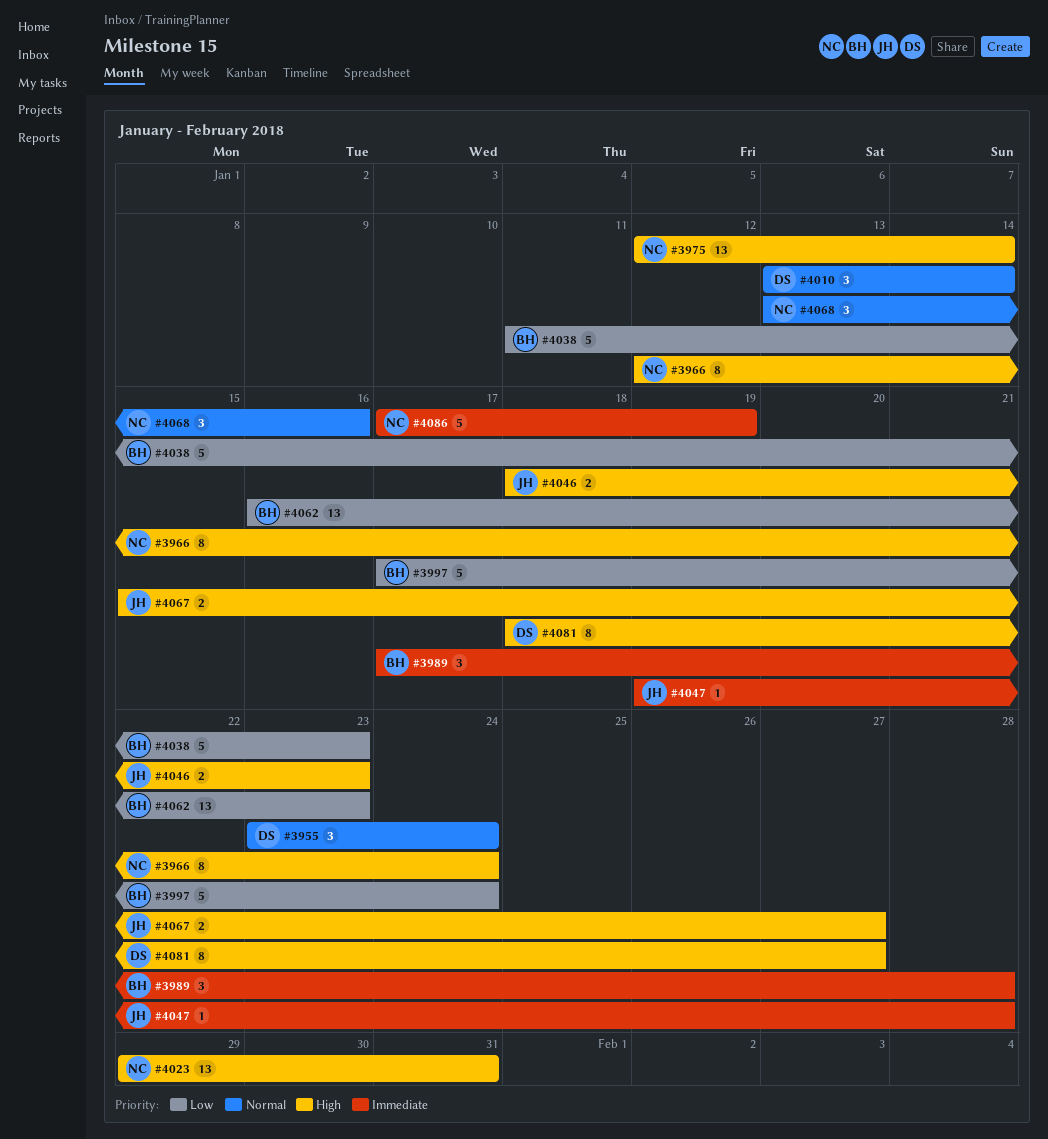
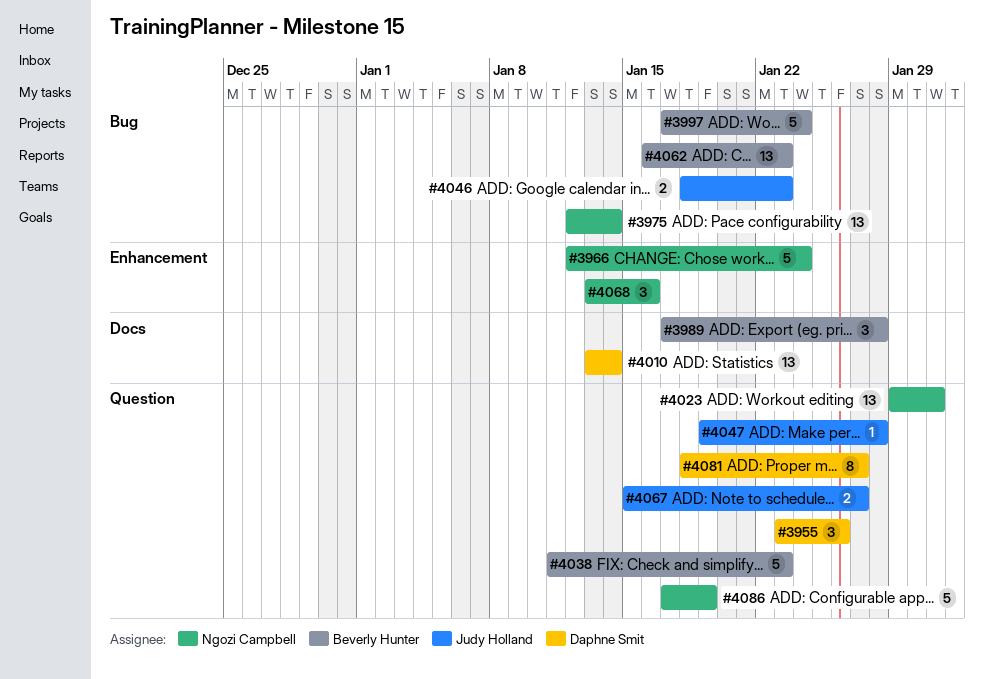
#3955, due: Jan 24 -> Jan 26
#3966, estimate: 8 -> 5
#4010, estimate: 3 -> 13

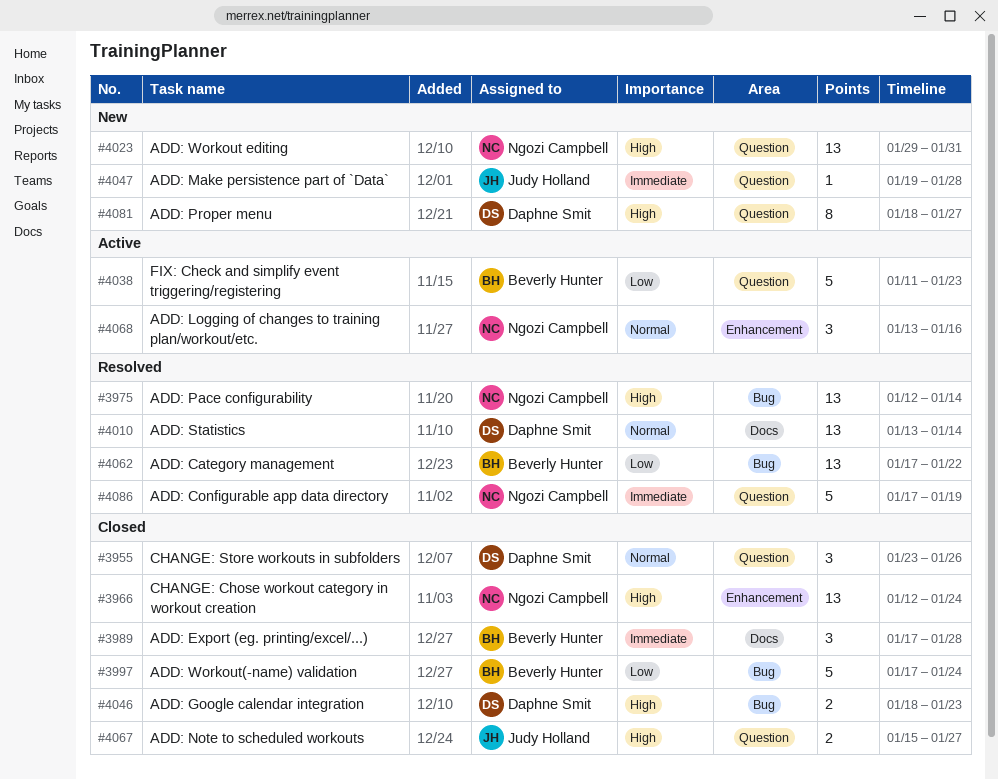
#3966, estimate: 5 -> 13
#4046, owner: Judy Holland -> Daphne Smit
#4062, start: Jan 16 -> Jan 17
#4062, due: Jan 23 -> Jan 22

